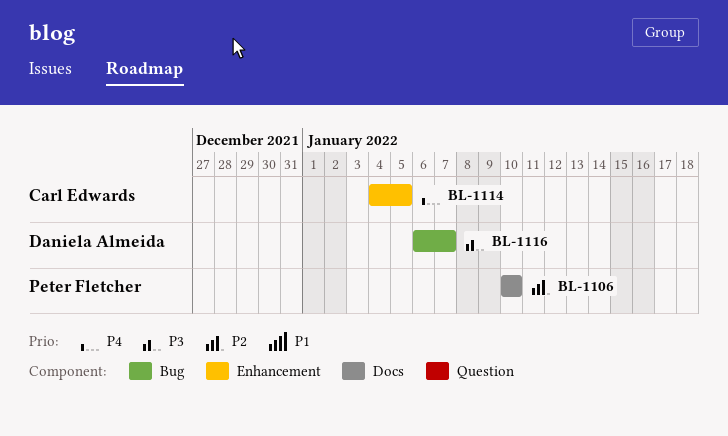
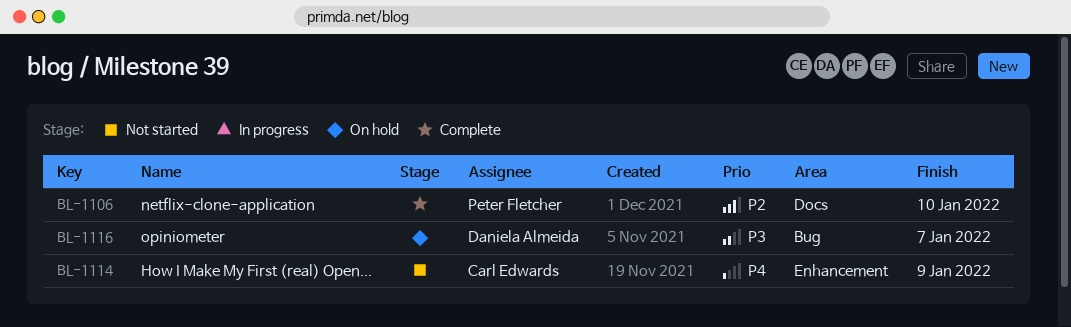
BL-1114, due: Jan 5 -> Jan 9

